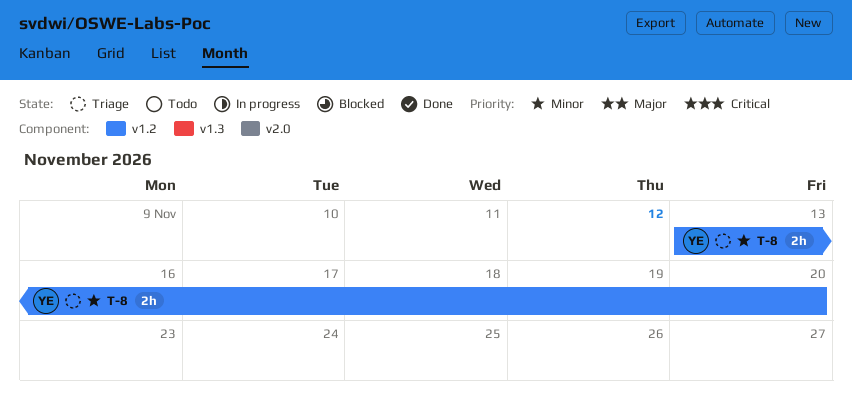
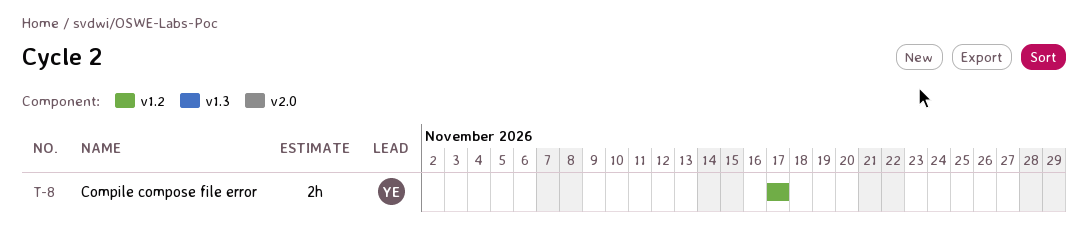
T-8, start: Nov 13 -> Nov 17
T-8, due: Nov 20 -> Nov 17

